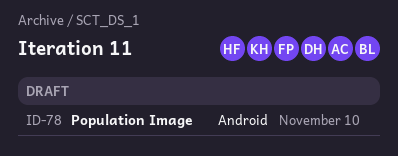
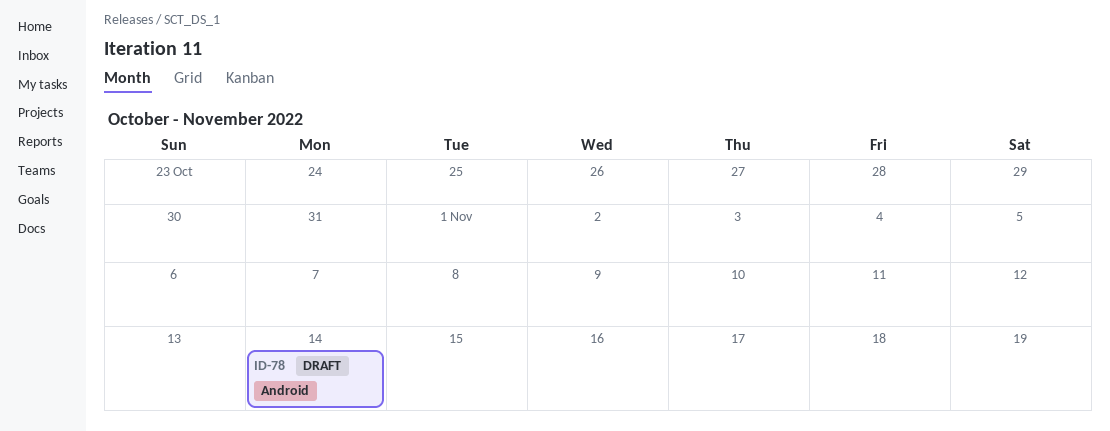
ID-78, due: Nov 10 -> Nov 14

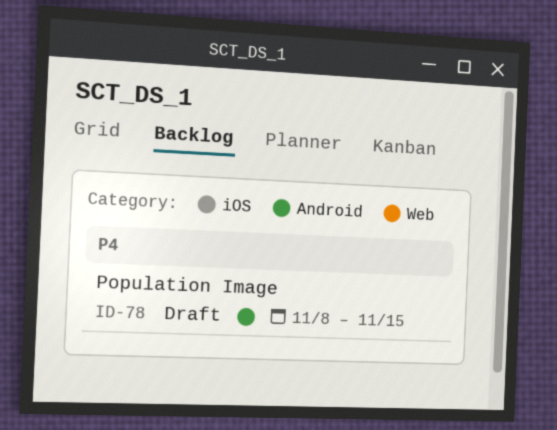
ID-78, due: Nov 14 -> Nov 15

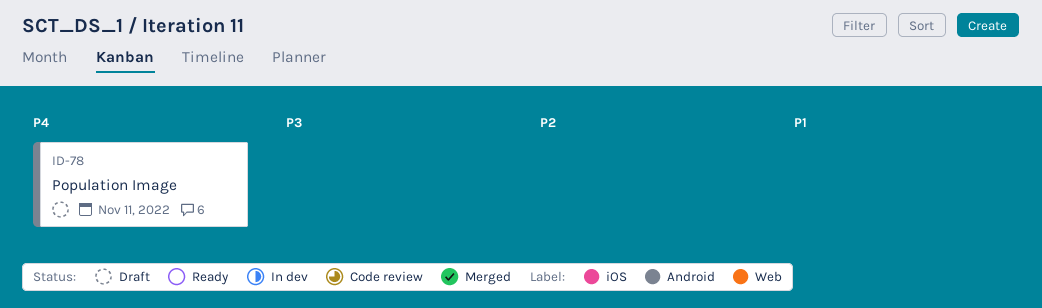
ID-78, due: Nov 15 -> Nov 11

